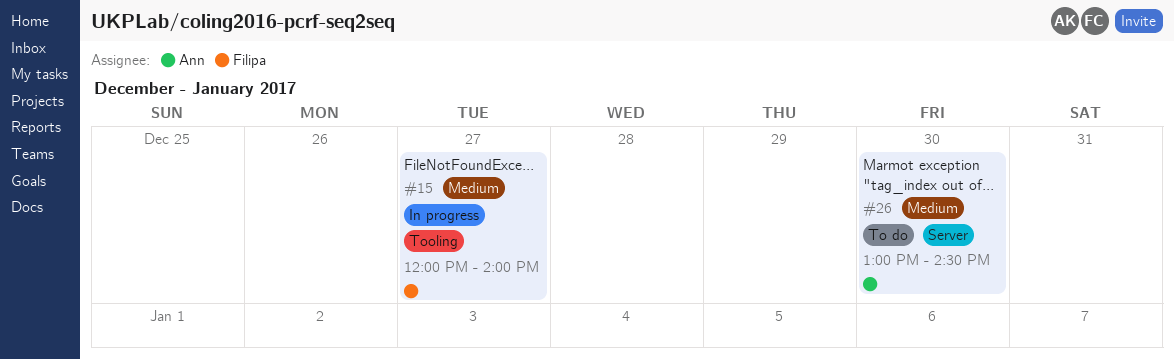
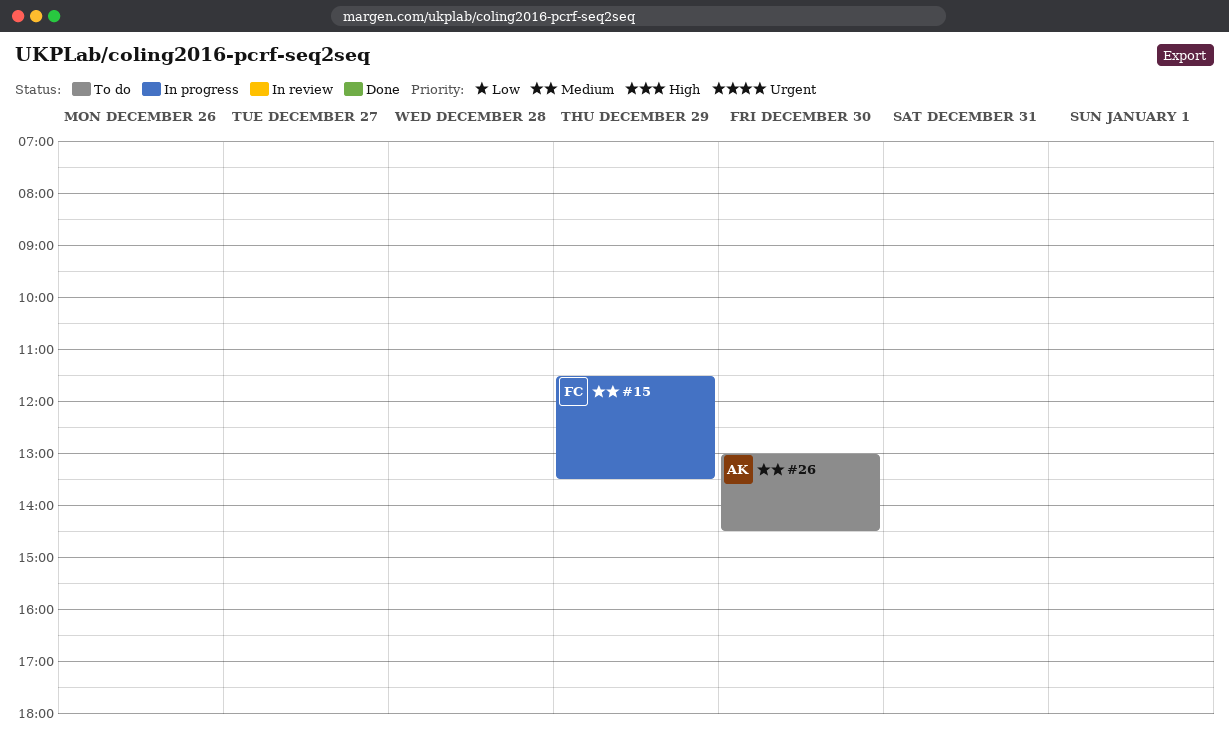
#15, day: Dec 27 -> Dec 29
#15, begins: 12:00 -> 11:30
#15, ends: 14:00 -> 13:30

